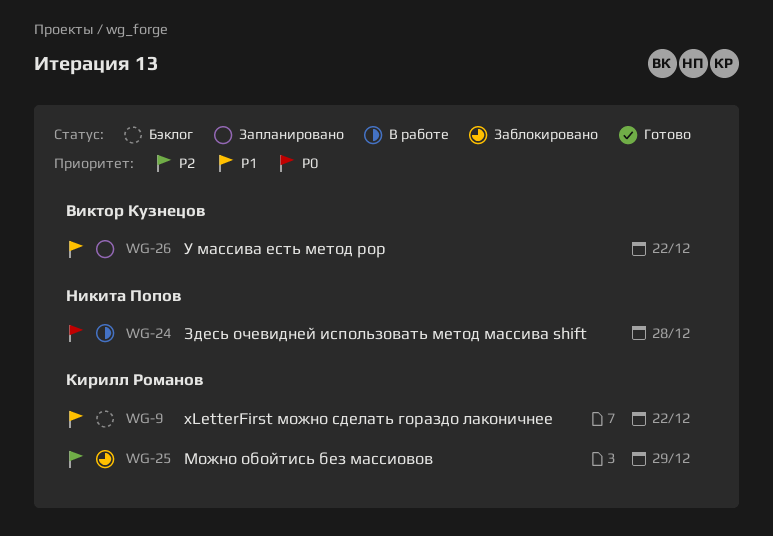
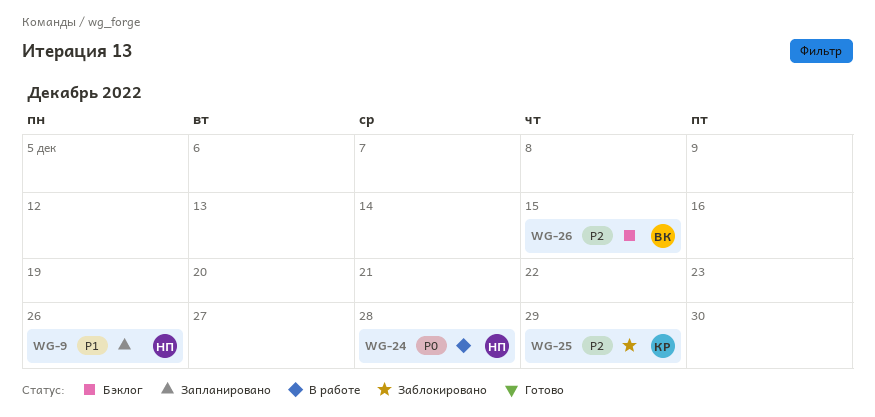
WG-9, status: Бэклог -> Запланировано
WG-9, owner: Кирилл Романов -> Никита Попов
WG-9, due: Dec 22 -> Dec 26
WG-26, status: Запланировано -> Бэклог
WG-26, priority: P1 -> P2
WG-26, due: Dec 22 -> Dec 15

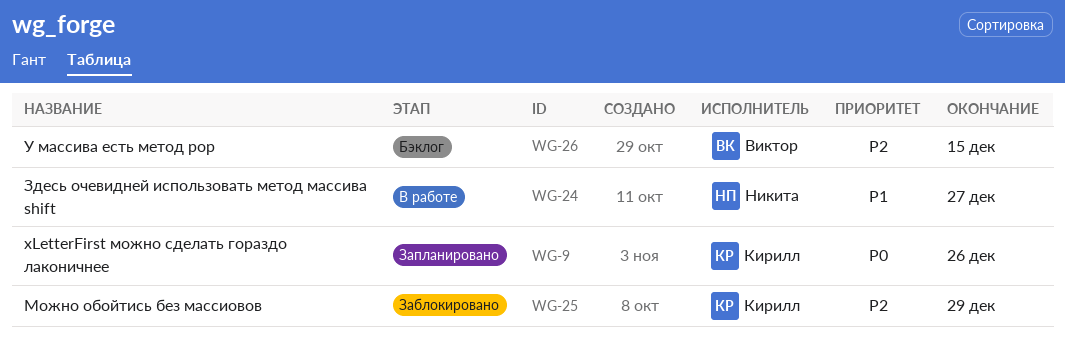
WG-9, owner: Никита -> Кирилл
WG-9, priority: P1 -> P0
WG-24, priority: P0 -> P1
WG-24, due: Dec 28 -> Dec 27

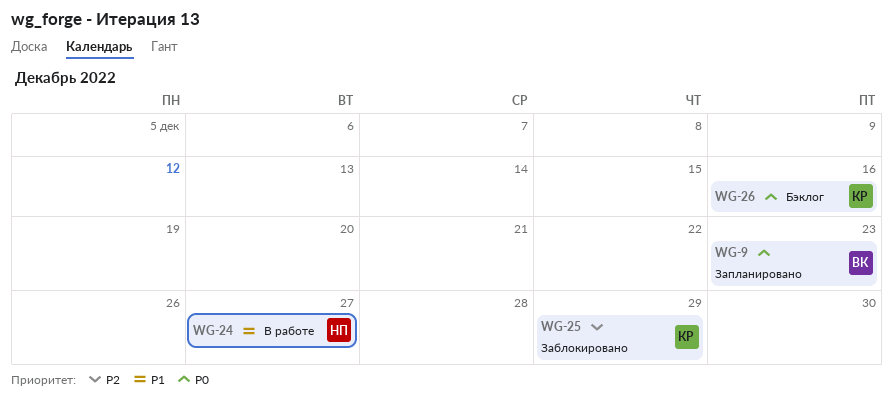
WG-9, owner: Кирилл -> Виктор
WG-9, due: Dec 26 -> Dec 23
WG-26, owner: Виктор -> Кирилл
WG-26, priority: P2 -> P0
WG-26, due: Dec 15 -> Dec 16

